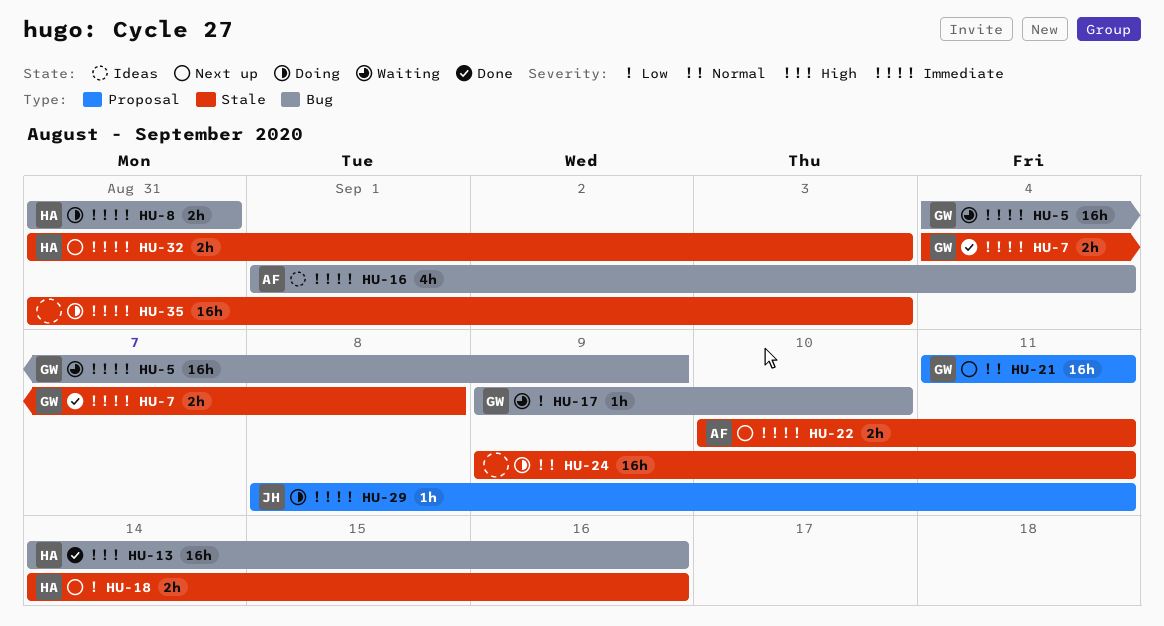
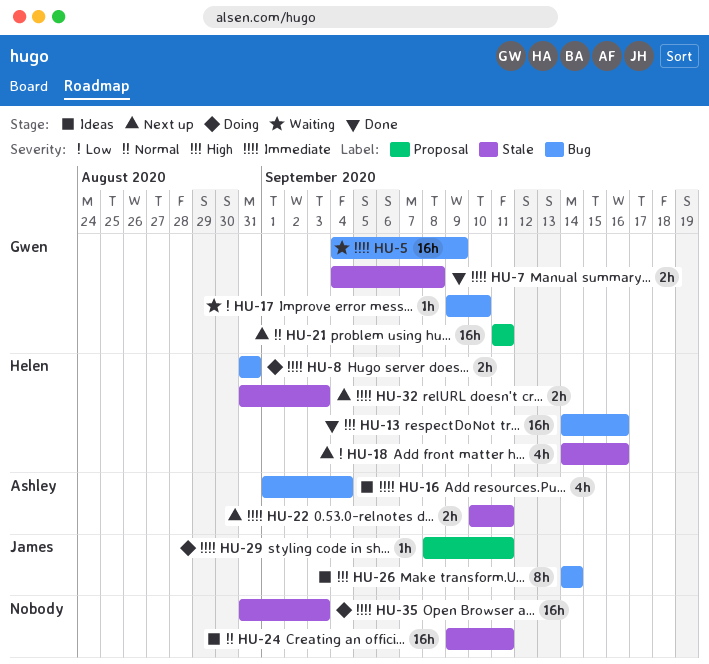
HU-18, estimate: 2h -> 4h
HU-24, status: Doing -> Ideas
HU-26: none -> present

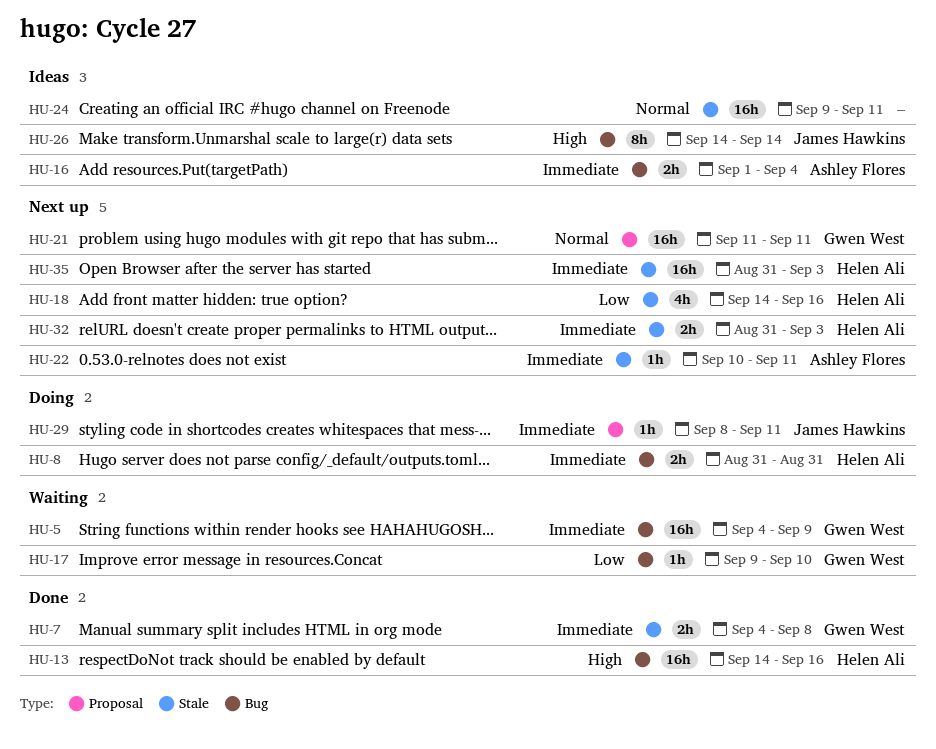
HU-16, estimate: 4h -> 2h
HU-22, estimate: 2h -> 1h
HU-35, status: Doing -> Next up
HU-35, owner: none -> Helen Ali

